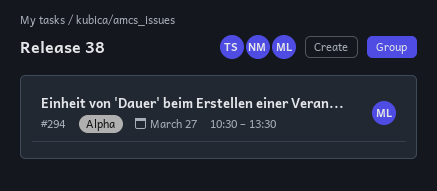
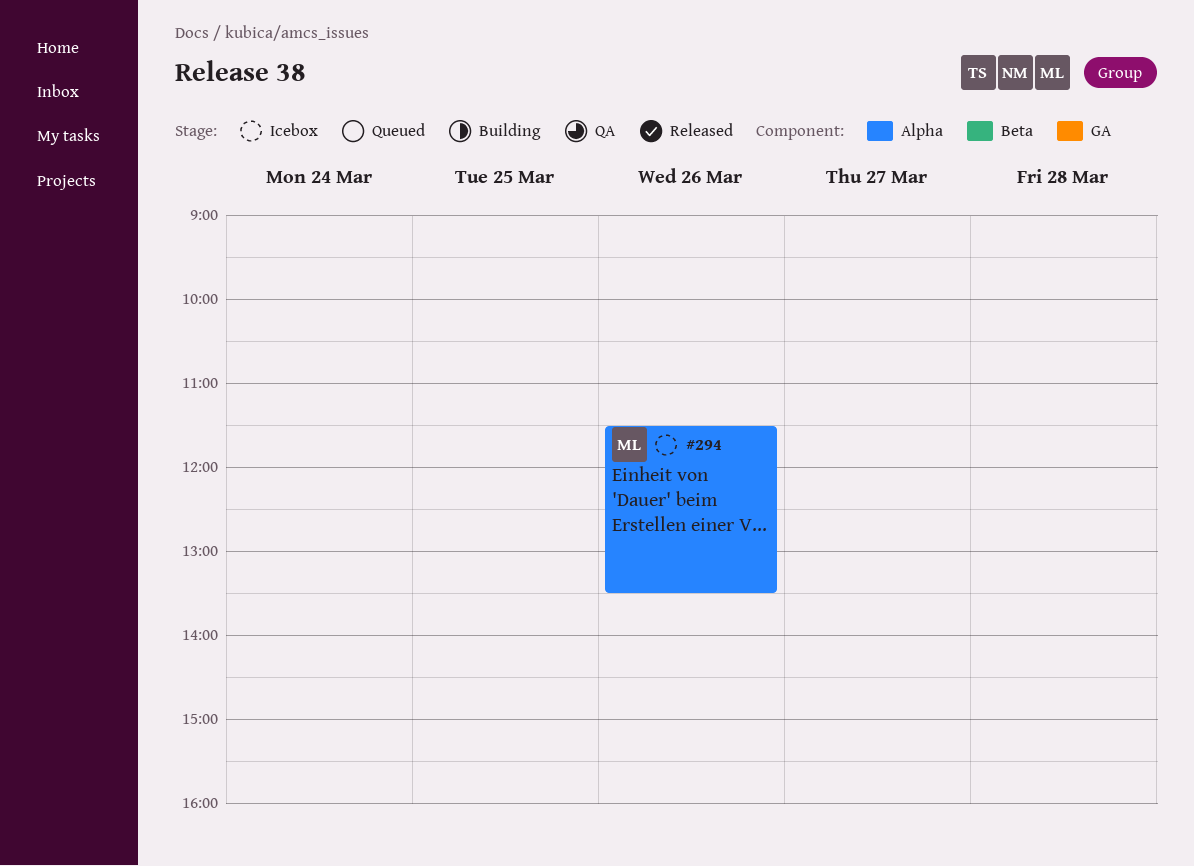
#294, day: Mar 27 -> Mar 26
#294, begins: 10:30 -> 11:30

